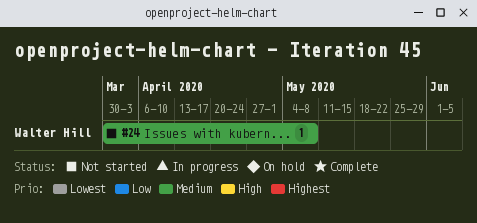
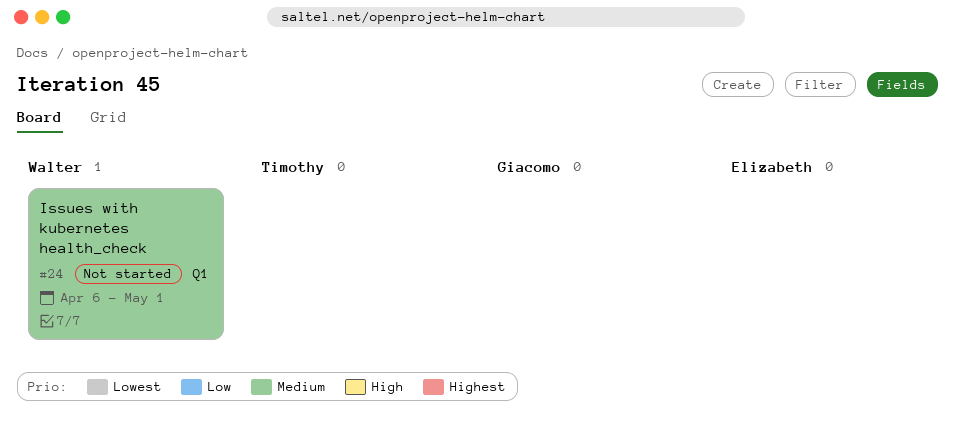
#24, start: Mar 30 -> Apr 6
#24, due: May 8 -> May 1

